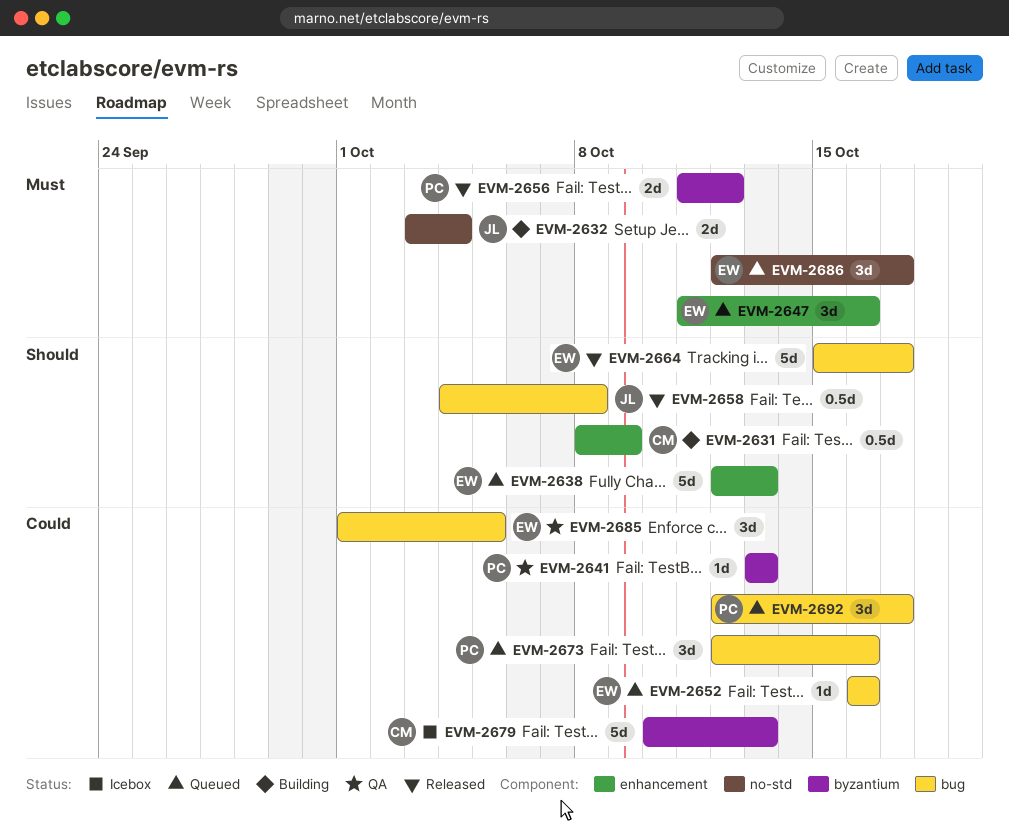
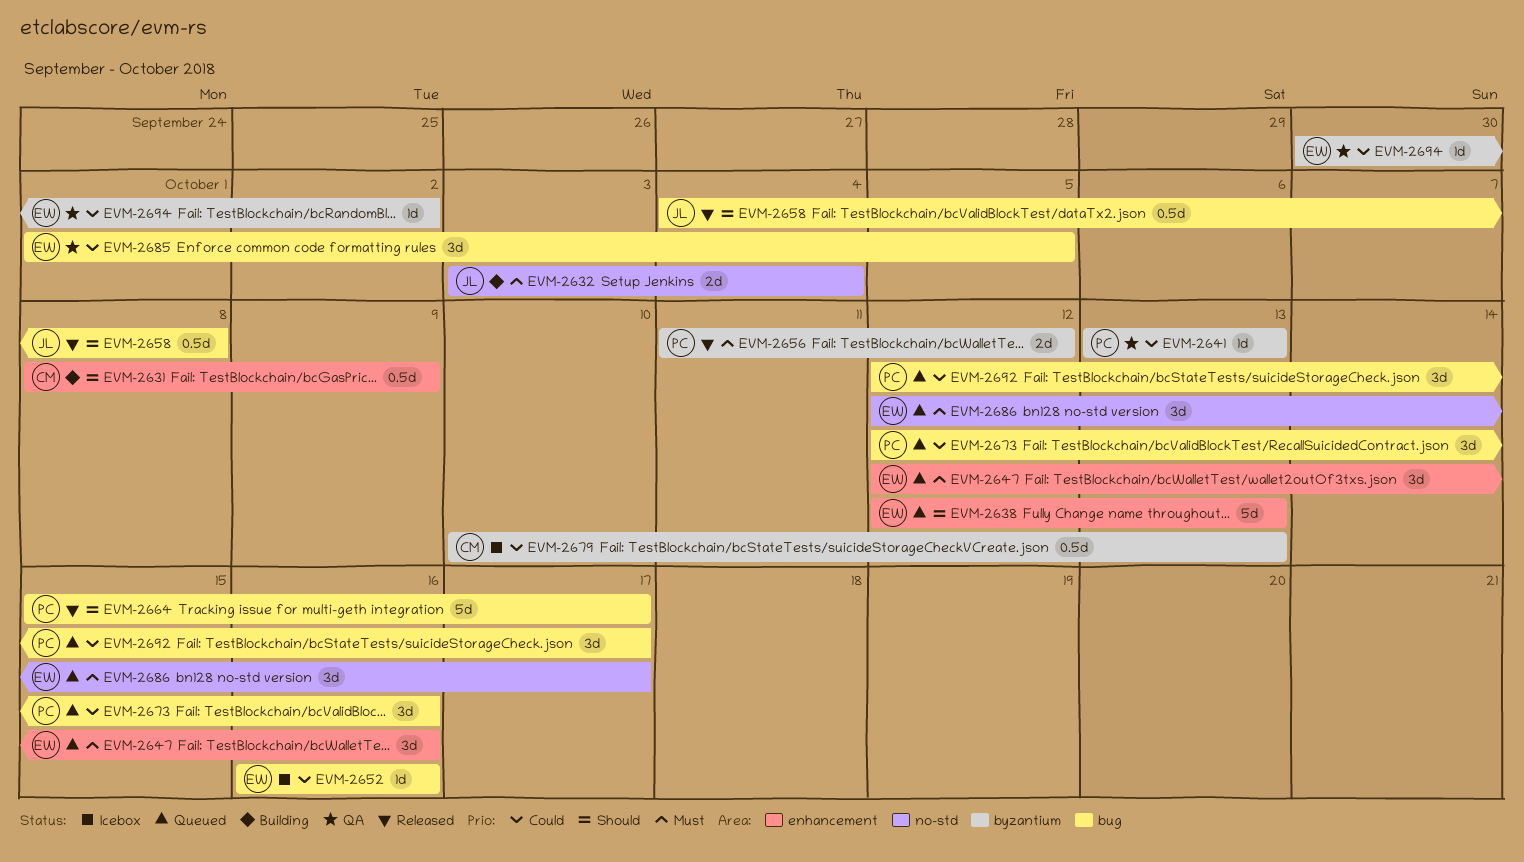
EVM-2647, start: Oct 11 -> Oct 12
EVM-2652, status: Queued -> Icebox
EVM-2664, owner: EW -> PC
EVM-2679, estimate: 5d -> 0.5d
EVM-2694: none -> present

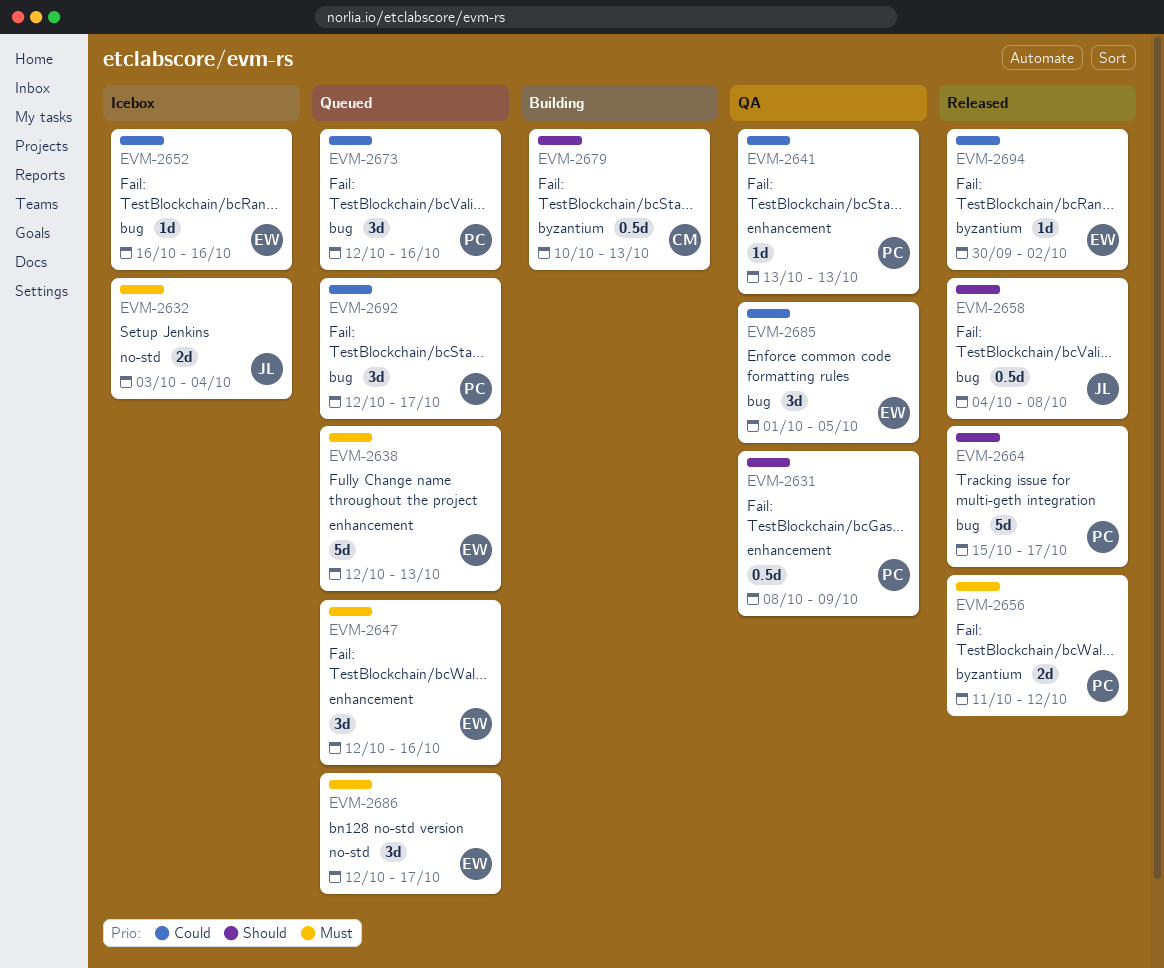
EVM-2631, status: Building -> QA
EVM-2631, owner: CM -> PC
EVM-2632, status: Building -> Icebox
EVM-2638, priority: Should -> Must
EVM-2641, label: byzantium -> enhancement
EVM-2679, status: Icebox -> Building
EVM-2679, priority: Could -> Should
EVM-2694, status: QA -> Released

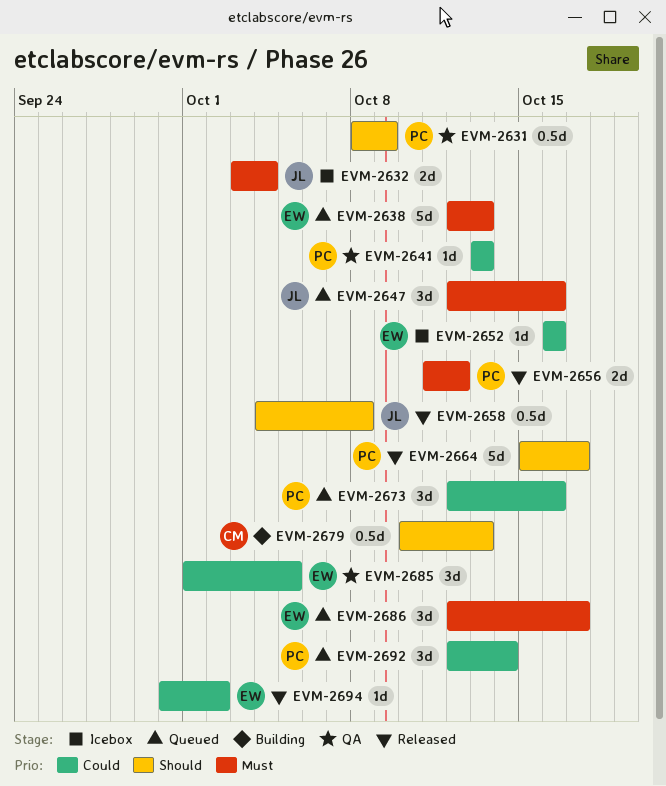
EVM-2647, owner: EW -> JL
EVM-2692, due: Oct 17 -> Oct 14

